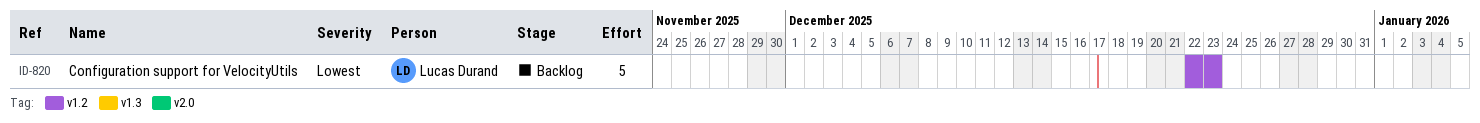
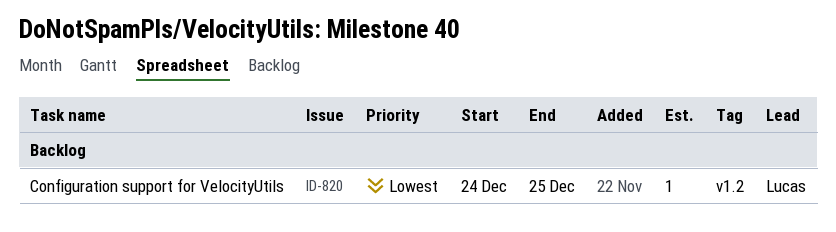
ID-820, estimate: 5 -> 1
ID-820, start: Dec 22 -> Dec 24
ID-820, due: Dec 23 -> Dec 25

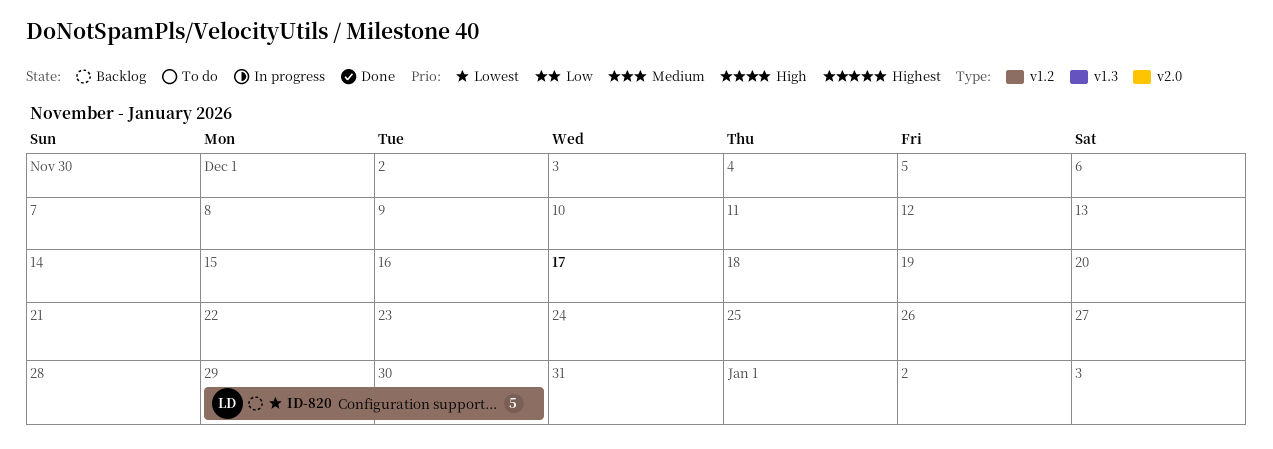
ID-820, estimate: 1 -> 5
ID-820, start: Dec 24 -> Dec 29
ID-820, due: Dec 25 -> Dec 30

